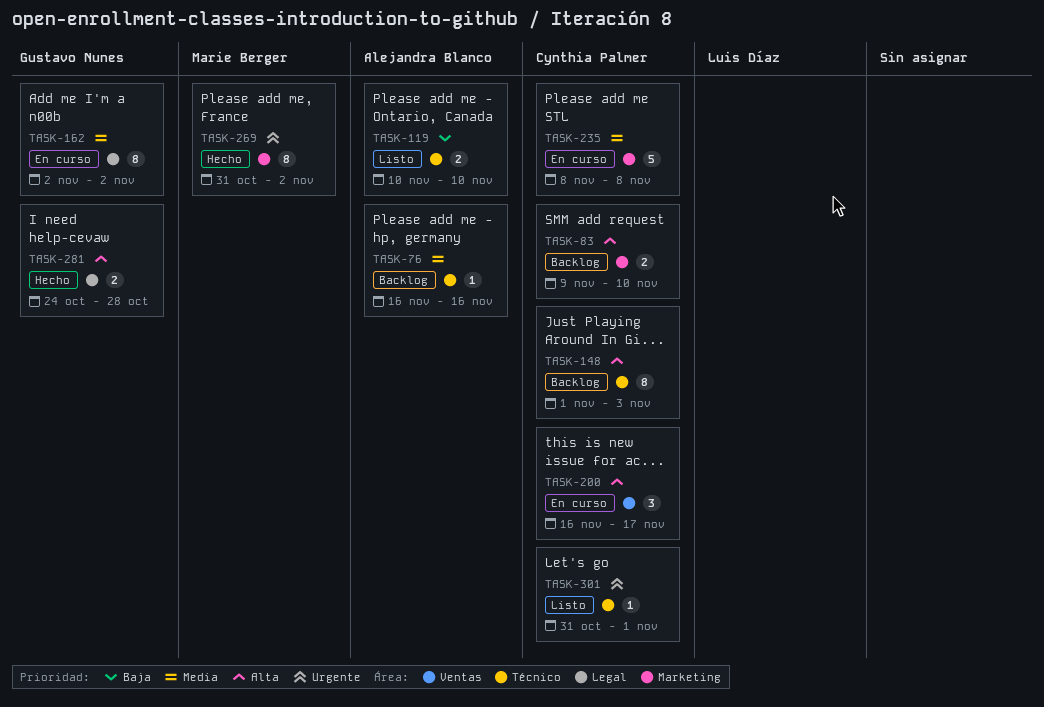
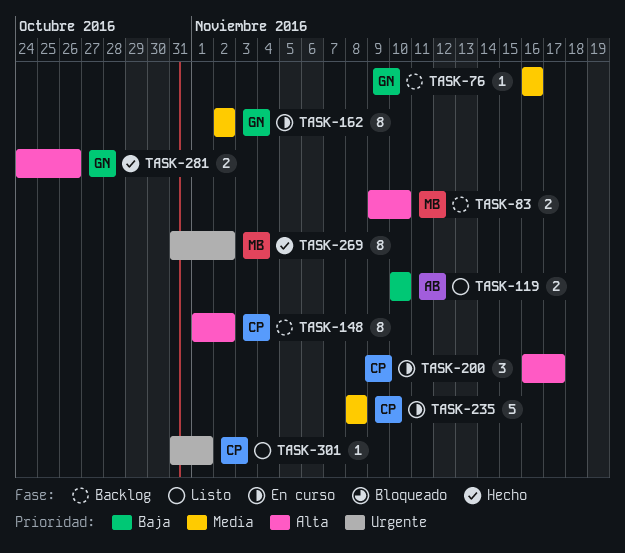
TASK-76, owner: Alejandra Blanco -> Gustavo Nunes
TASK-83, owner: Cynthia Palmer -> Marie Berger
TASK-148, due: Nov 3 -> Nov 2
TASK-281, due: Oct 28 -> Oct 26

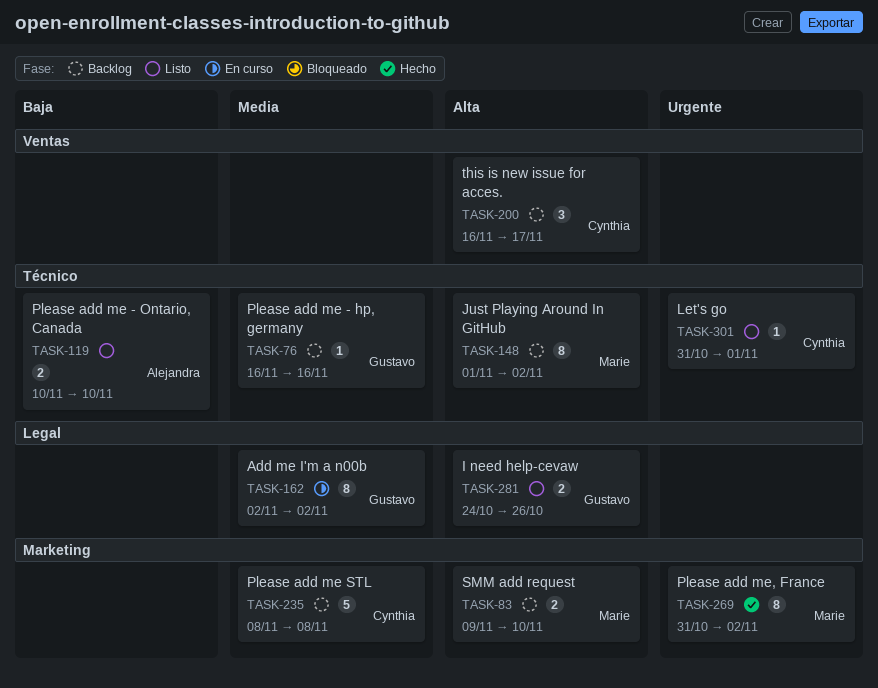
TASK-148, owner: Cynthia -> Marie
TASK-200, status: En curso -> Backlog
TASK-235, status: En curso -> Backlog
TASK-281, status: Hecho -> Listo

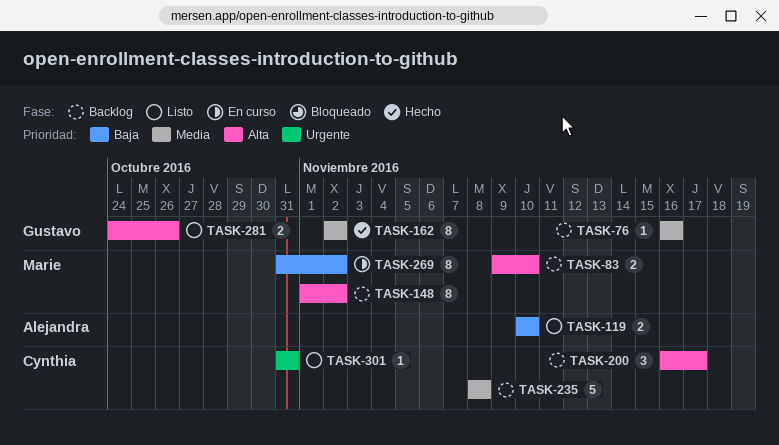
TASK-162, status: En curso -> Hecho
TASK-269, status: Hecho -> En curso
TASK-269, priority: Urgente -> Baja
TASK-301, due: Nov 1 -> Oct 31

